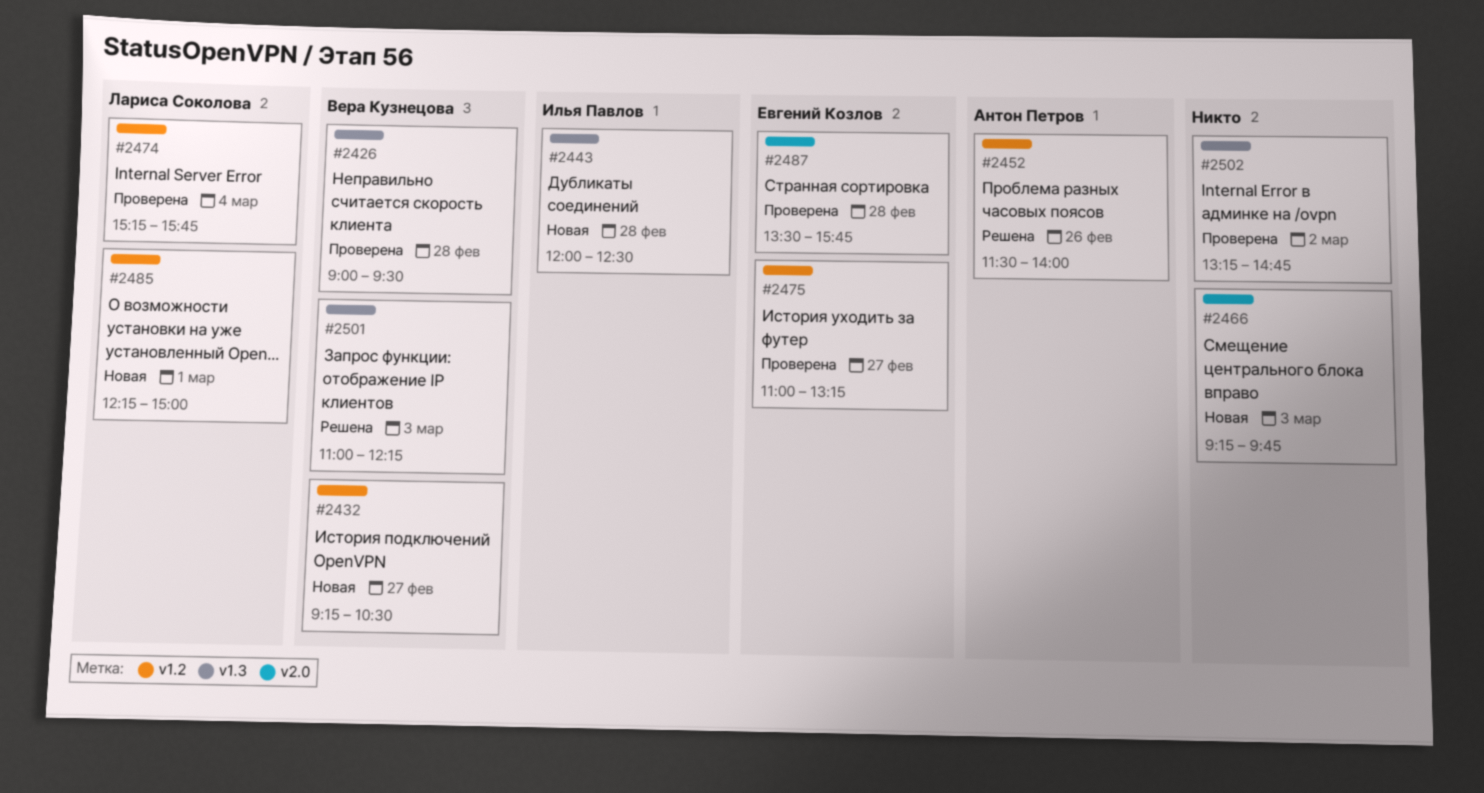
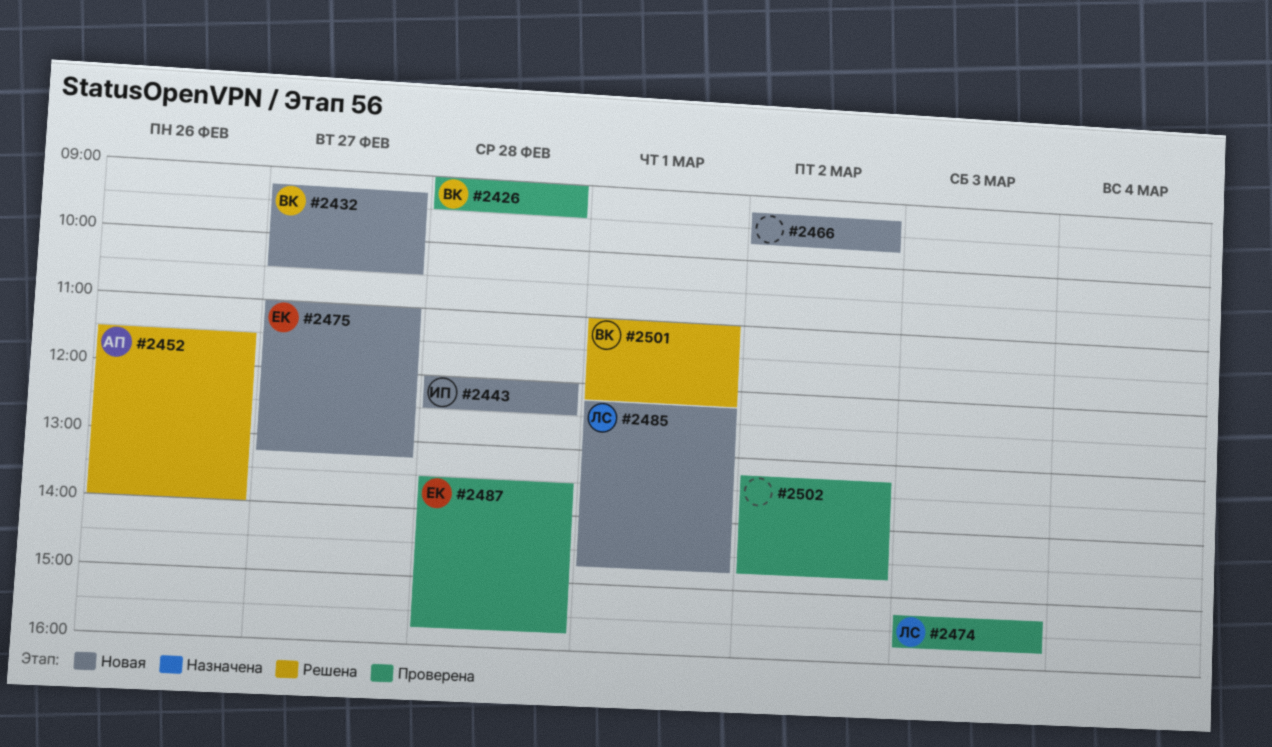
#2466, day: Mar 3 -> Mar 2
#2474, day: Mar 4 -> Mar 3
#2475, status: Проверена -> Новая
#2485, ends: 15:00 -> 14:45
#2501, day: Mar 3 -> Mar 1

